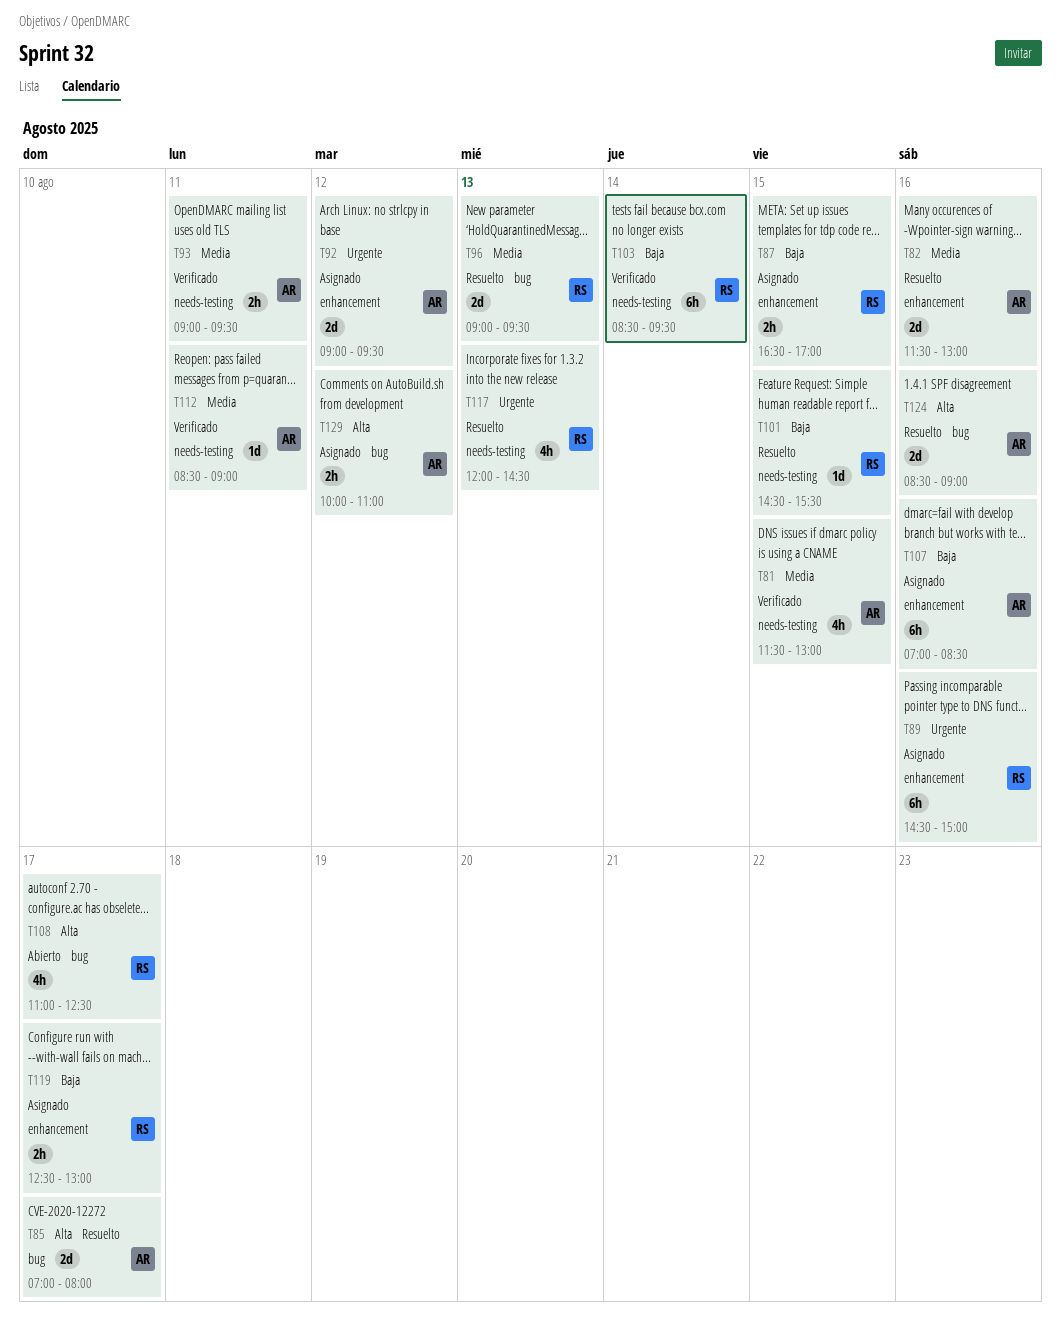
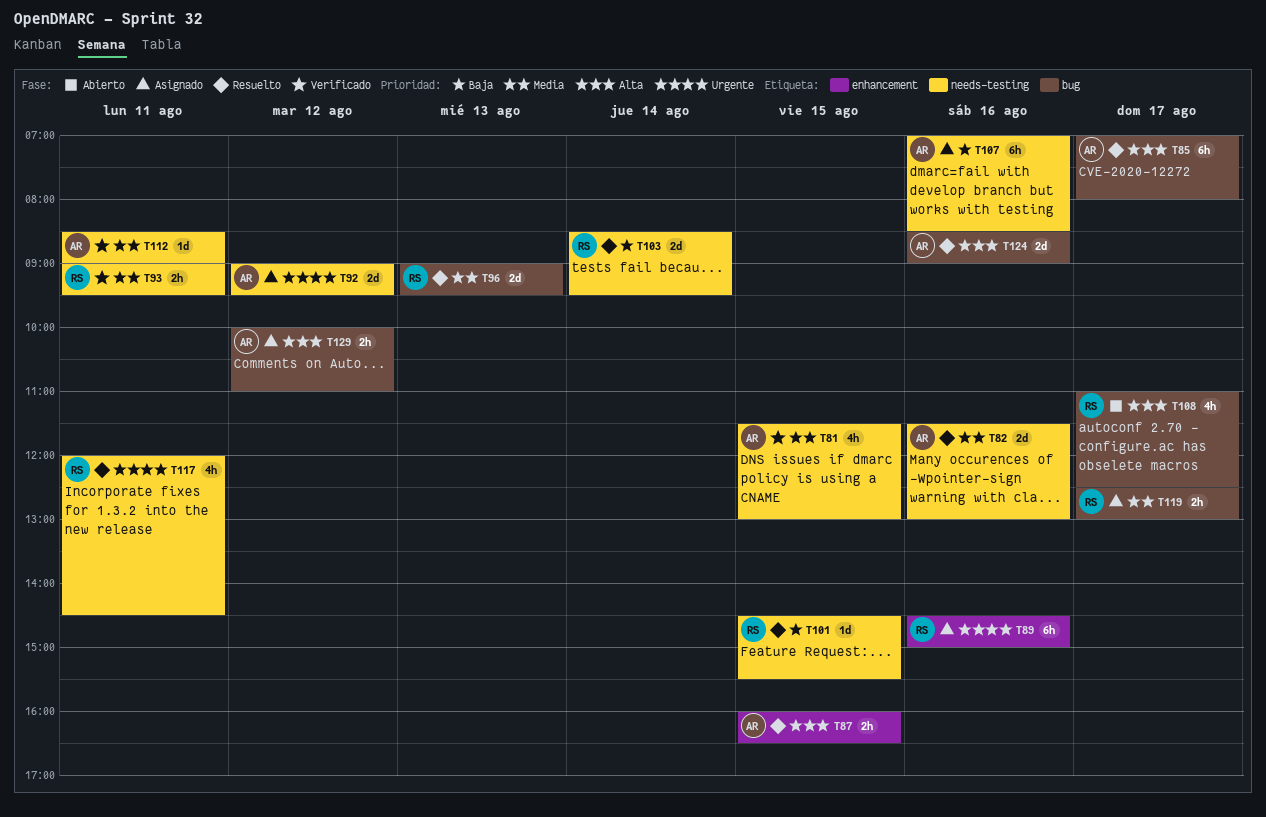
T82, label: enhancement -> needs-testing
T85, estimate: 2d -> 6h
T87, status: Asignado -> Resuelto
T87, owner: RS -> AR
T87, priority: Baja -> Alta
T87, begins: 16:30 -> 16:00
T87, ends: 17:00 -> 16:30
T92, label: enhancement -> needs-testing
T93, owner: AR -> RS
T103, status: Verificado -> Resuelto
T103, estimate: 6h -> 2d
T107, label: enhancement -> needs-testing
T117, day: Aug 13 -> Aug 11
T119, priority: Baja -> Media
T119, label: enhancement -> bug

